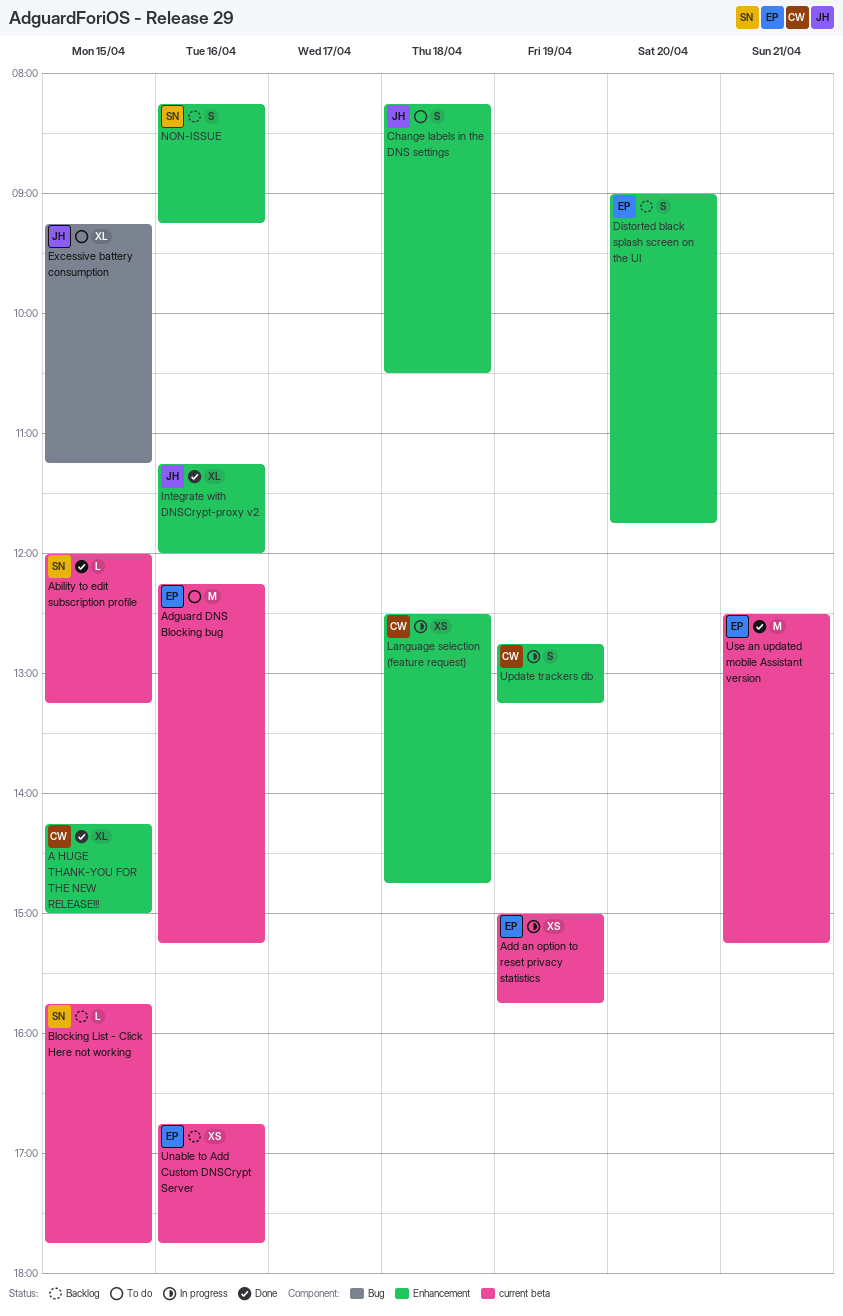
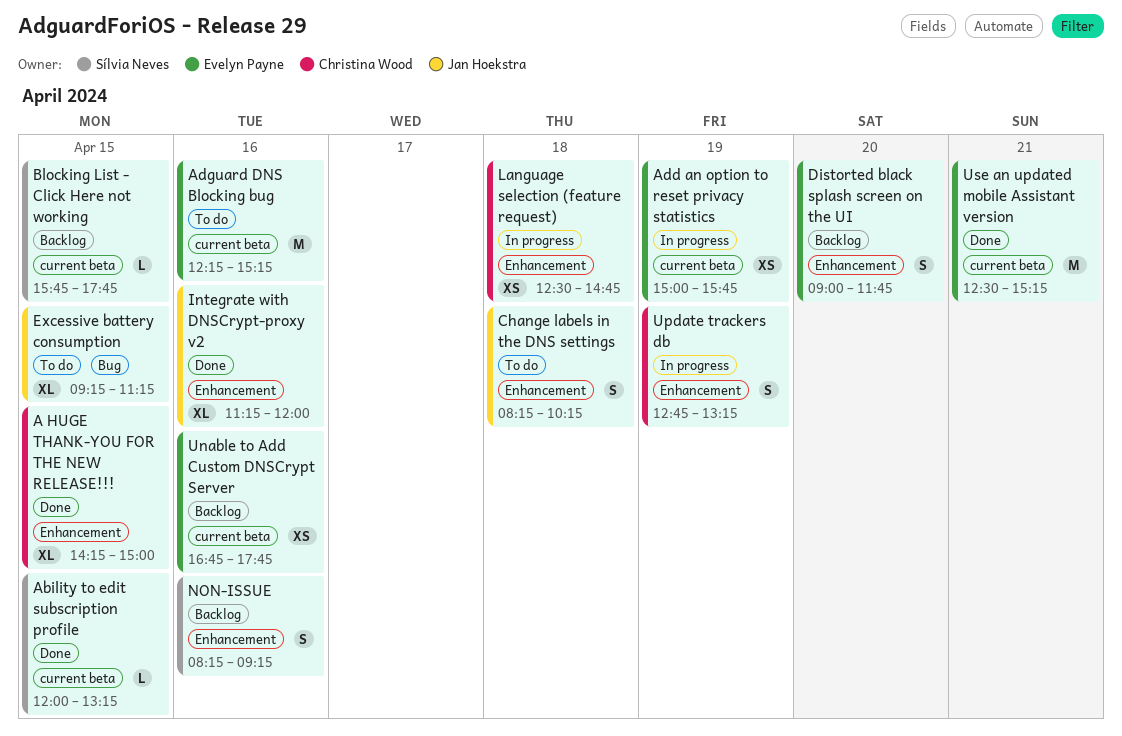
Change labels in the DNS settings, ends: 10:30 -> 10:15

